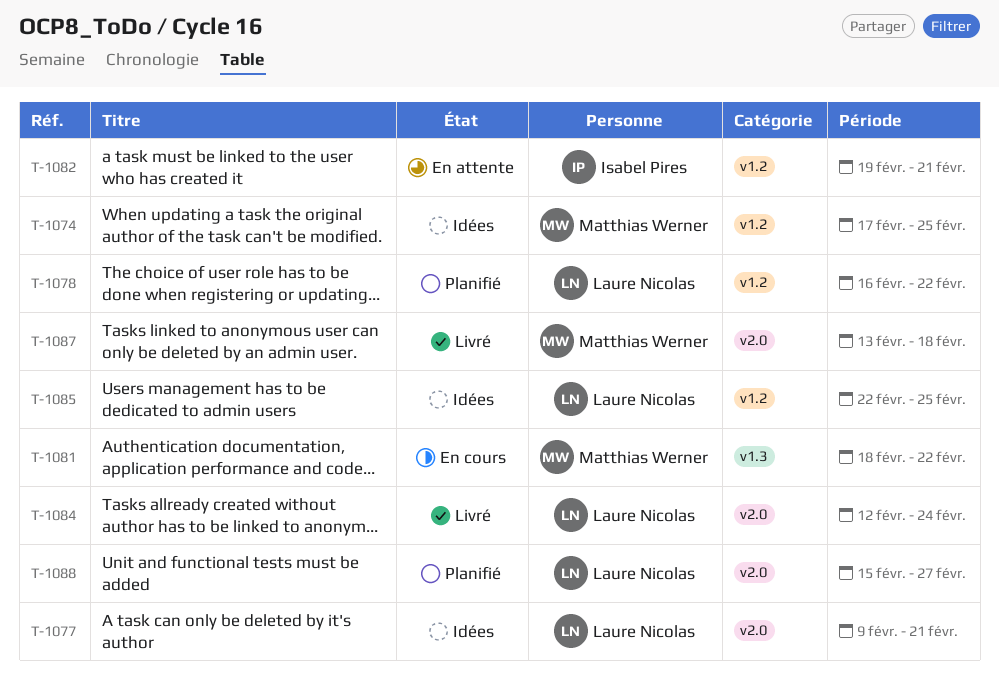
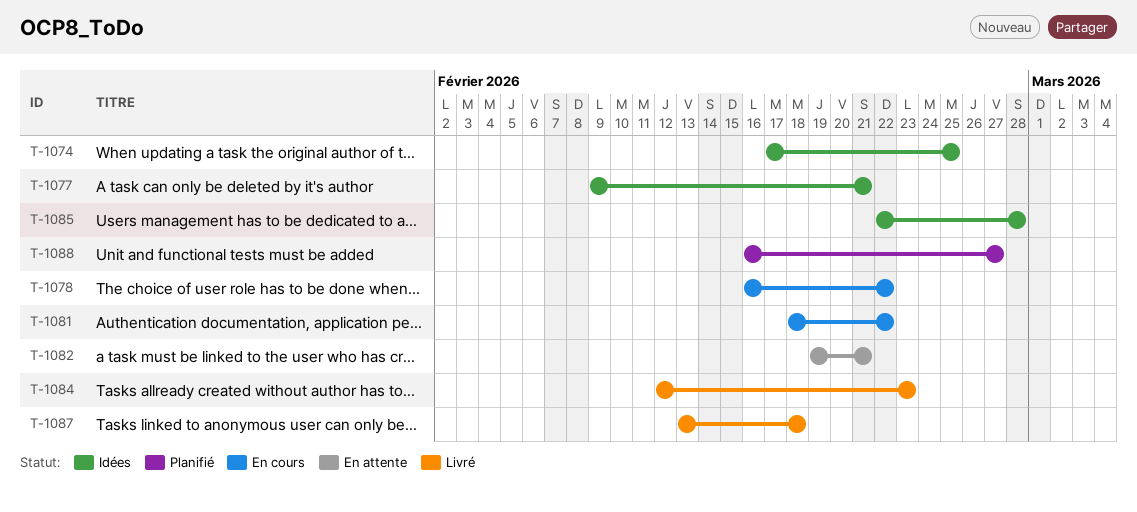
T-1078, status: Planifié -> En cours
T-1084, due: Feb 24 -> Feb 23
T-1085, due: Feb 25 -> Feb 28
T-1088, start: Feb 15 -> Feb 16

